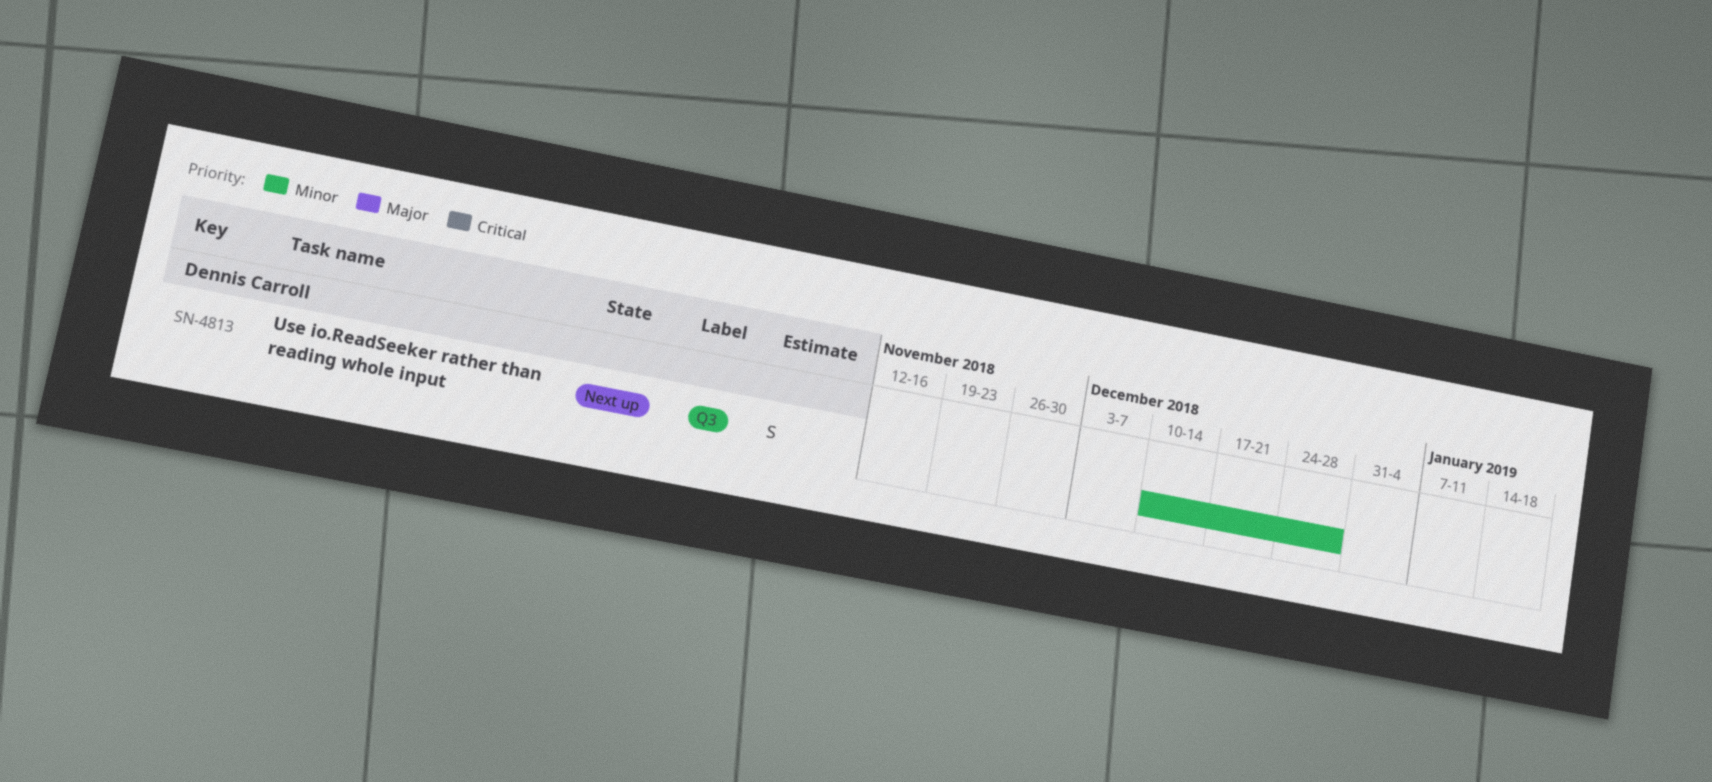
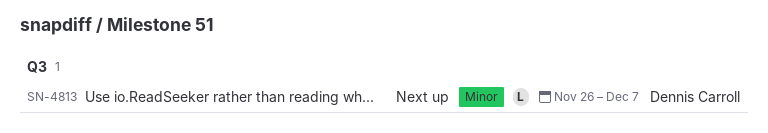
SN-4813, estimate: S -> L
SN-4813, start: Dec 10 -> Nov 26
SN-4813, due: Dec 28 -> Dec 7

